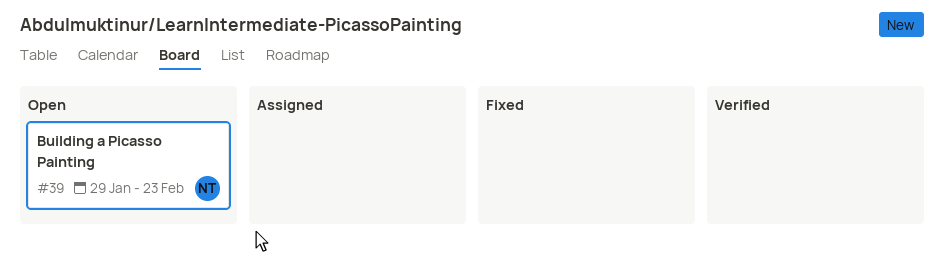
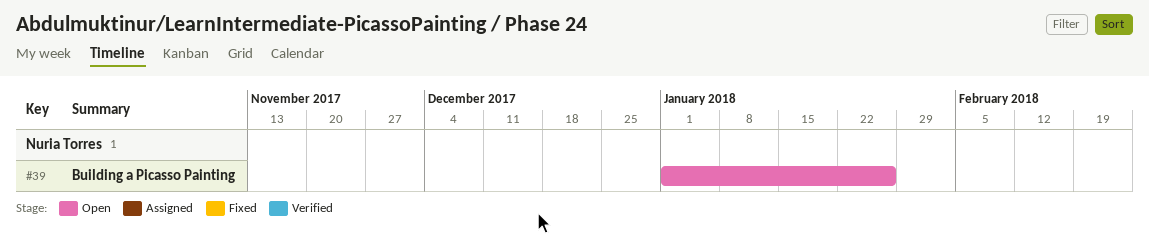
#39, start: Jan 29 -> Jan 1
#39, due: Feb 23 -> Jan 26

